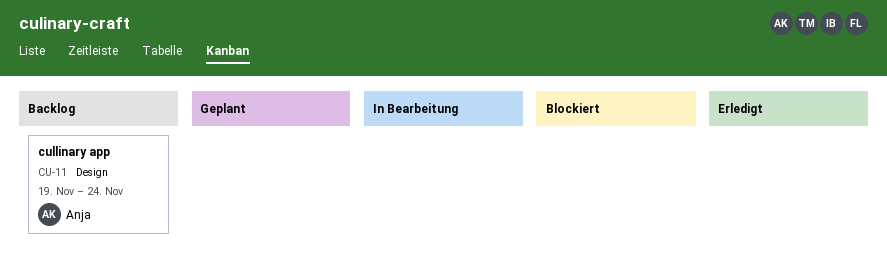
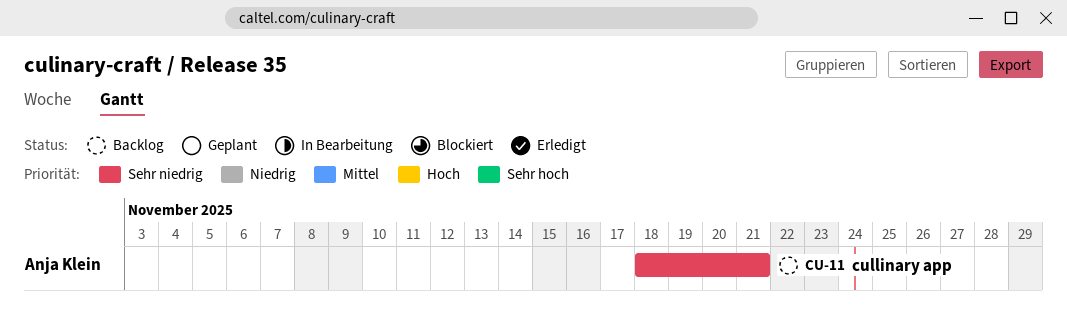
CU-11, start: Nov 19 -> Nov 18
CU-11, due: Nov 24 -> Nov 21

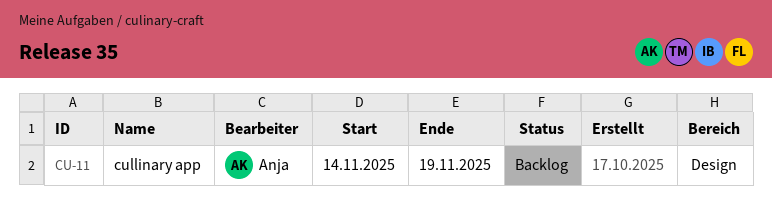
CU-11, start: Nov 18 -> Nov 14
CU-11, due: Nov 21 -> Nov 19

